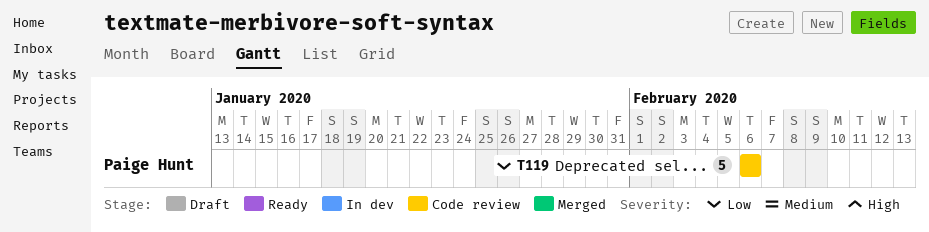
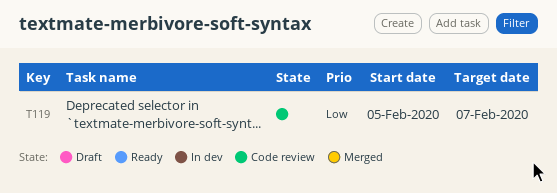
T119, start: Feb 6 -> Feb 5
T119, due: Feb 6 -> Feb 7

